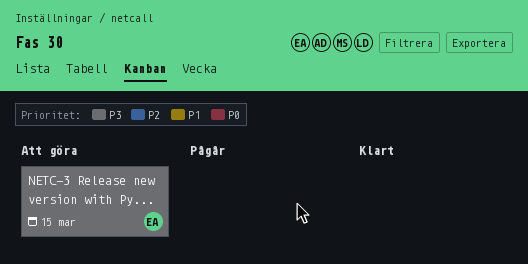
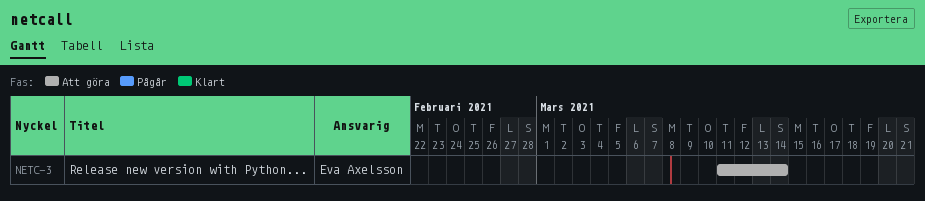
NETC-3, due: Mar 15 -> Mar 14

